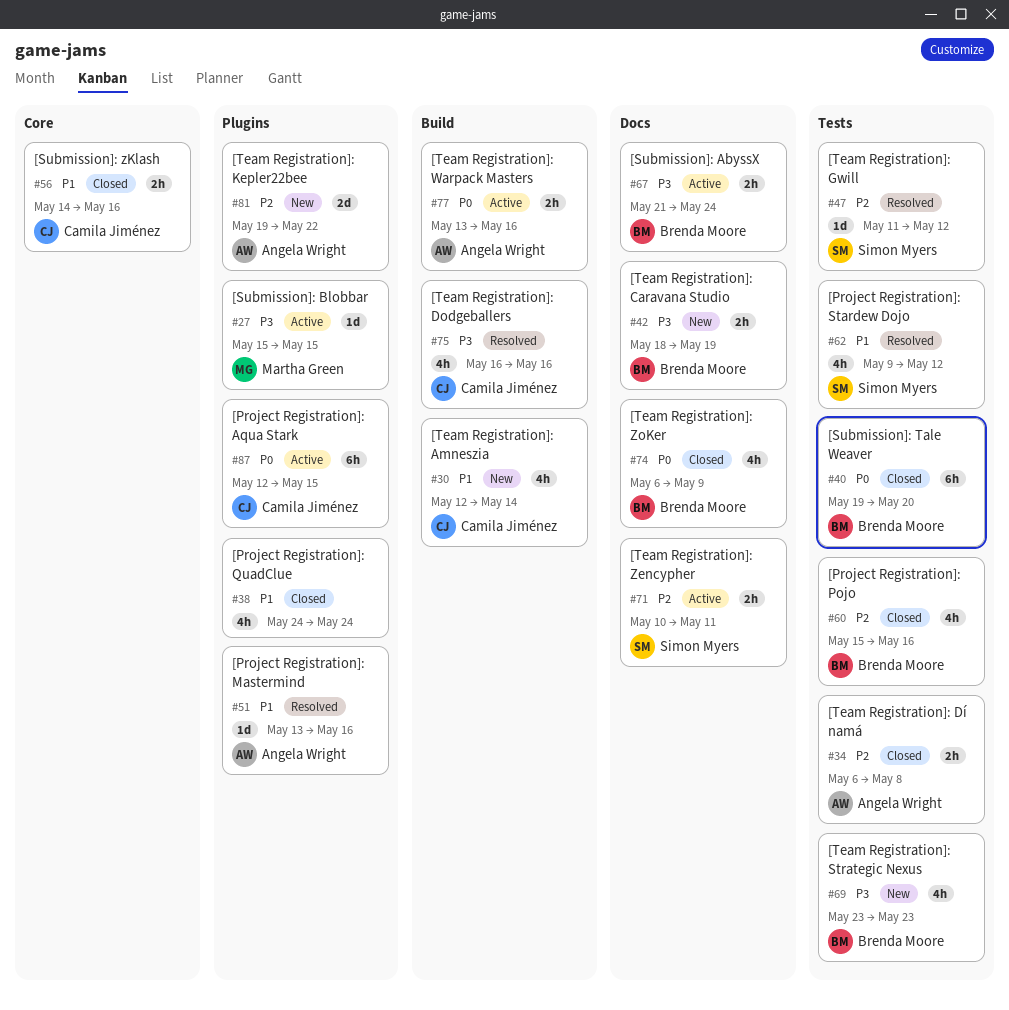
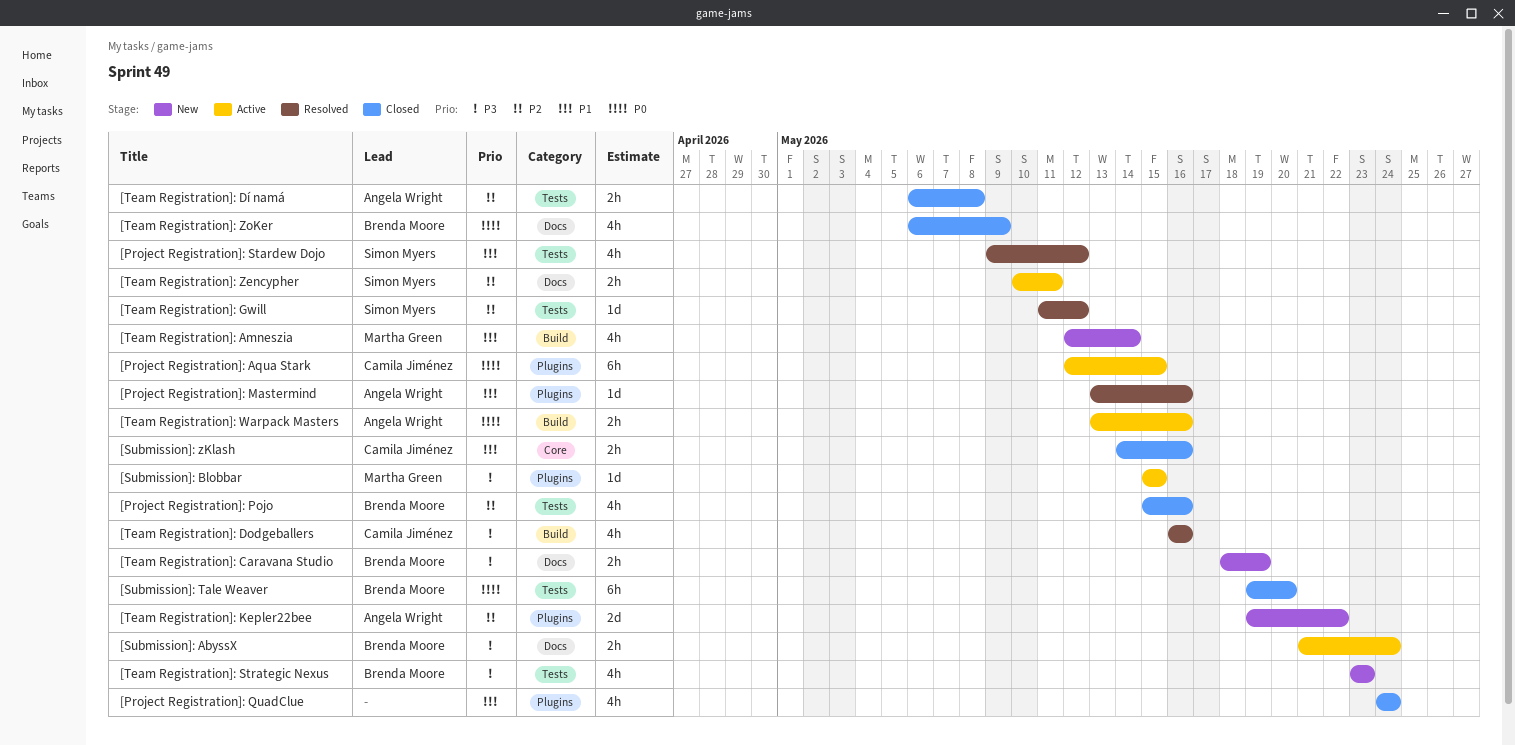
[Team Registration]: Amneszia, owner: Camila Jiménez -> Martha Green

